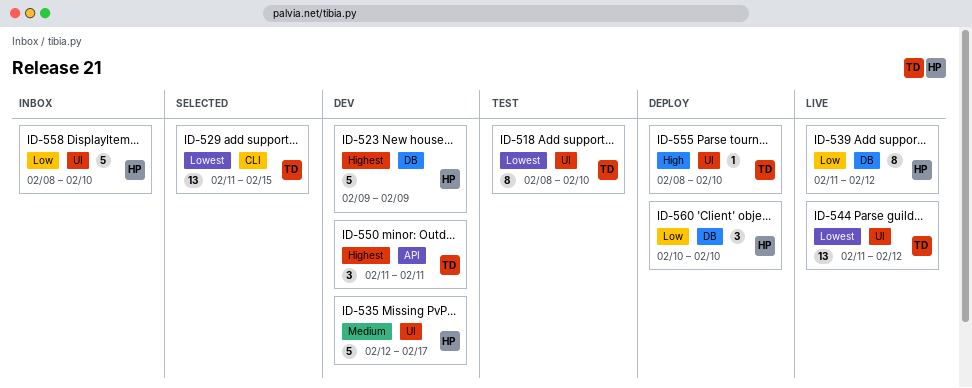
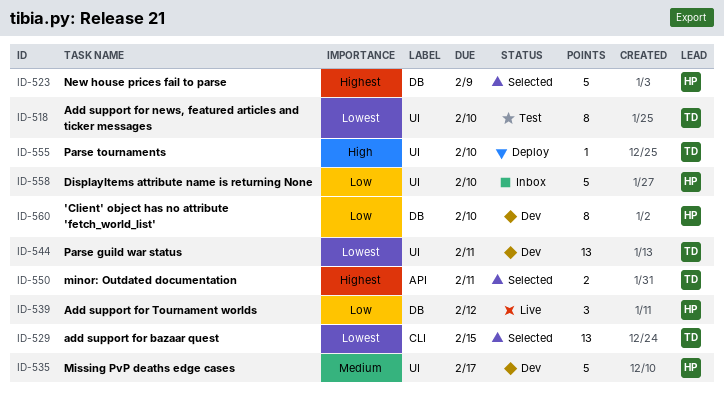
ID-523, status: Dev -> Selected
ID-539, estimate: 8 -> 3
ID-544, status: Live -> Dev
ID-544, due: Feb 12 -> Feb 11
ID-550, status: Dev -> Selected
ID-550, estimate: 3 -> 2
ID-560, status: Deploy -> Dev
ID-560, estimate: 3 -> 8

